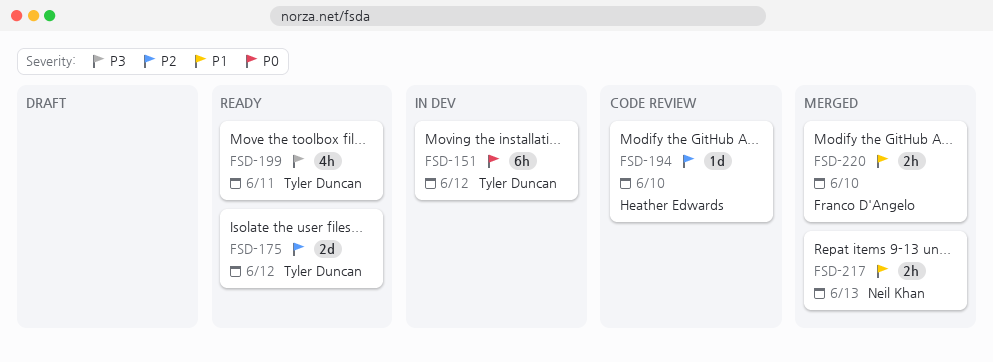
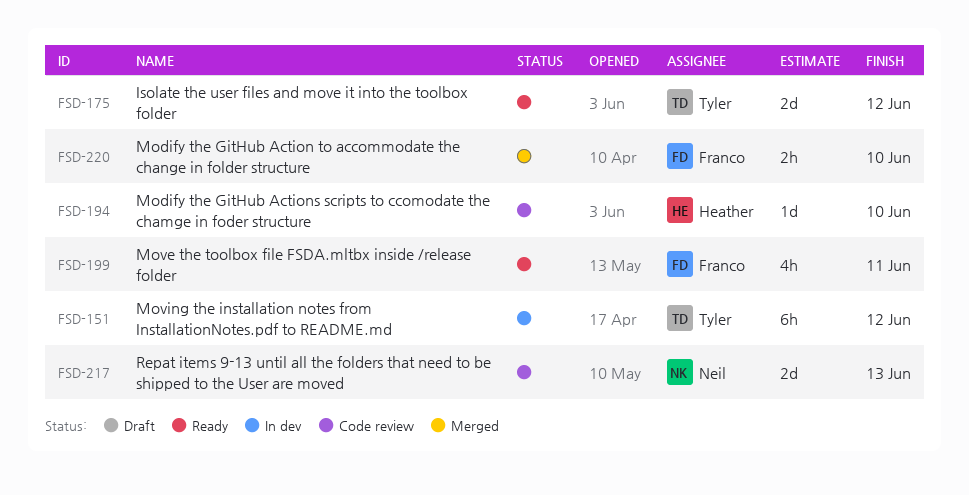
FSD-199, owner: Tyler Duncan -> Franco D'Angelo
FSD-217, status: Merged -> Code review
FSD-217, estimate: 2h -> 2d

